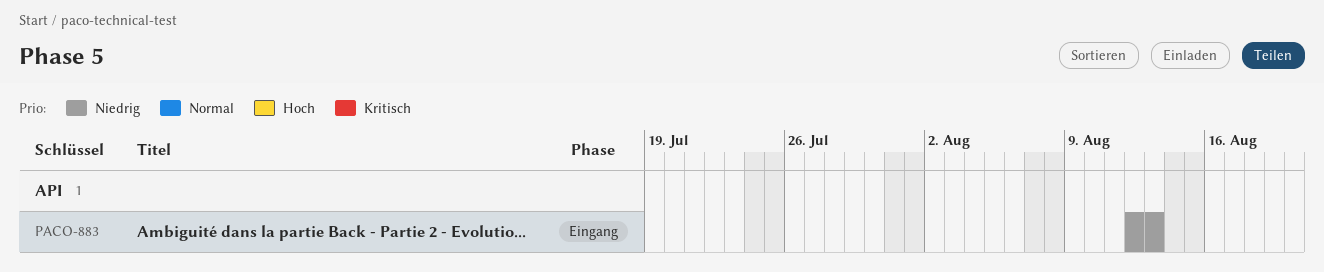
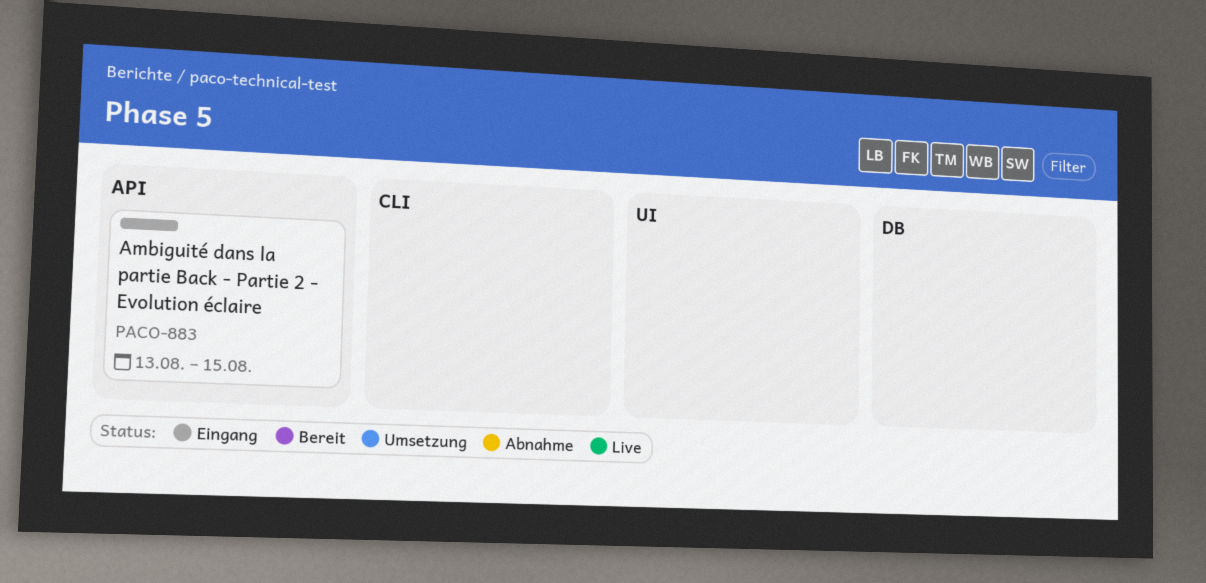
PACO-883, start: Aug 12 -> Aug 13
PACO-883, due: Aug 13 -> Aug 15

